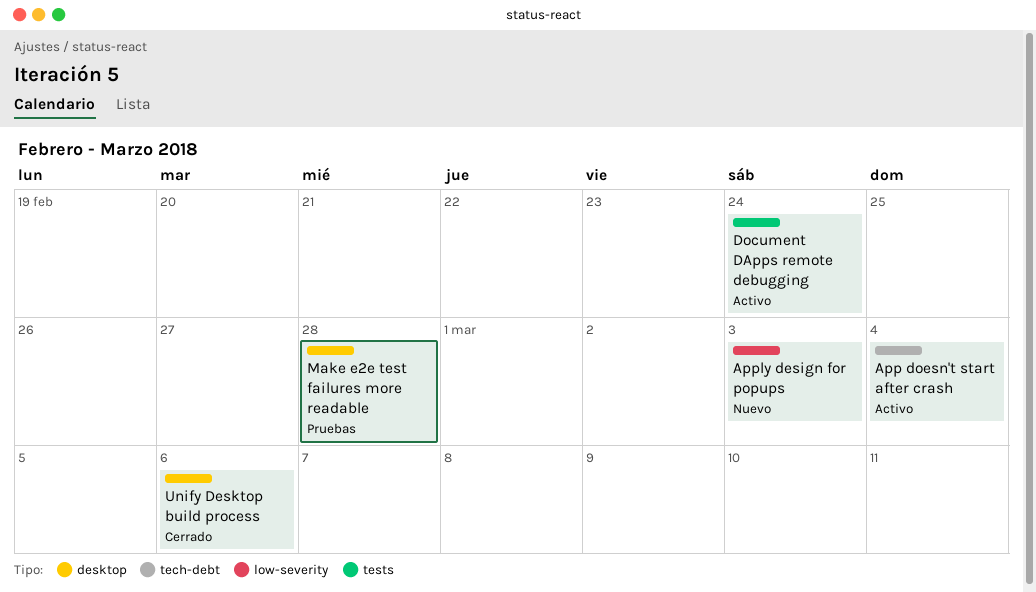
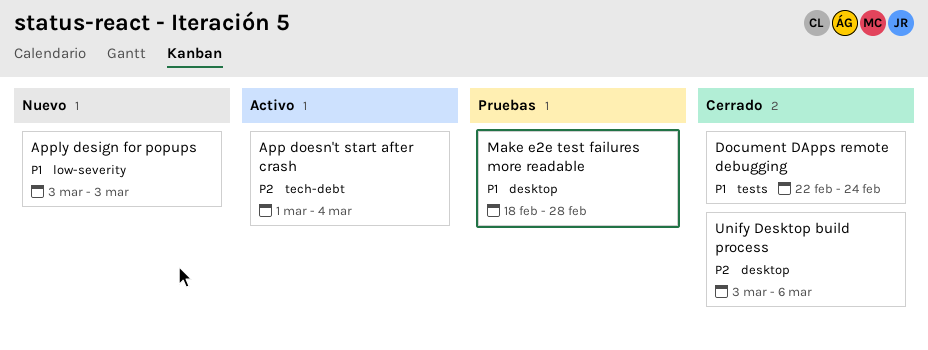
Document DApps remote debugging, status: Activo -> Cerrado

